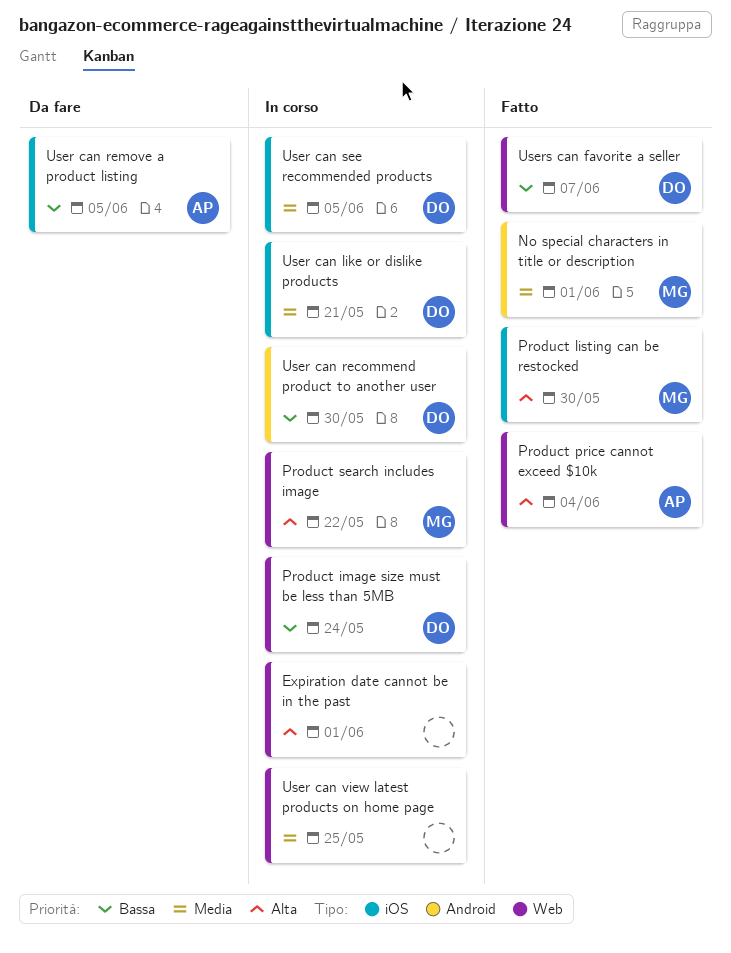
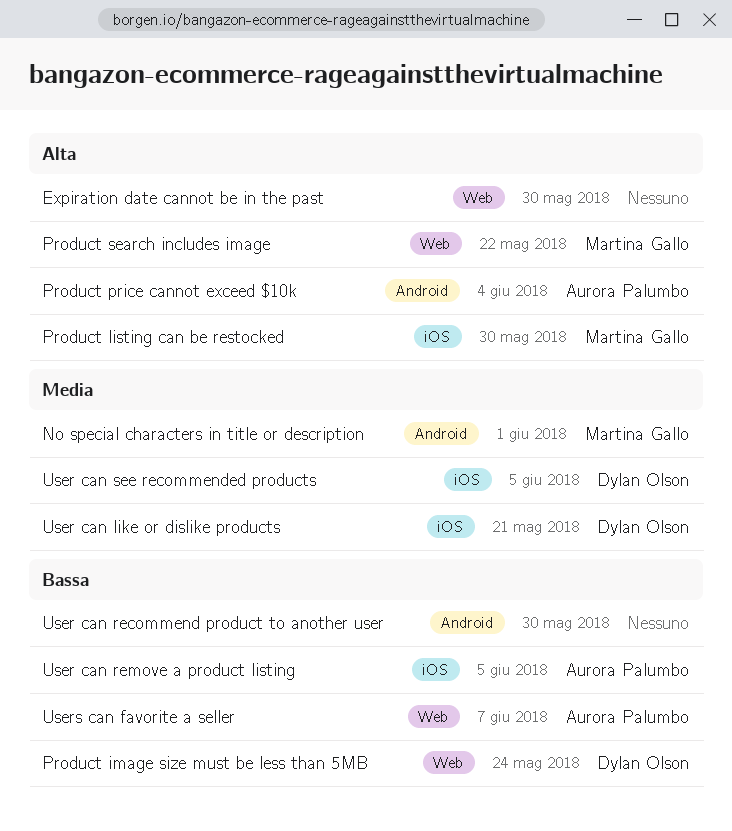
Expiration date cannot be in the past, due: Jun 1 -> May 30
Product price cannot exceed $10k, label: Web -> Android
User can recommend product to another user, owner: Dylan Olson -> none
User can view latest products on home page: present -> none
Users can favorite a seller, owner: Dylan Olson -> Aurora Palumbo

